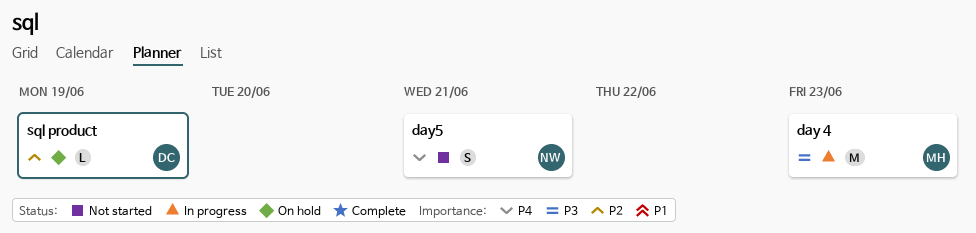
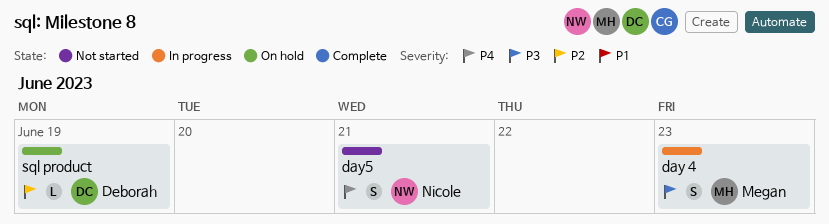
day 4, estimate: M -> S

